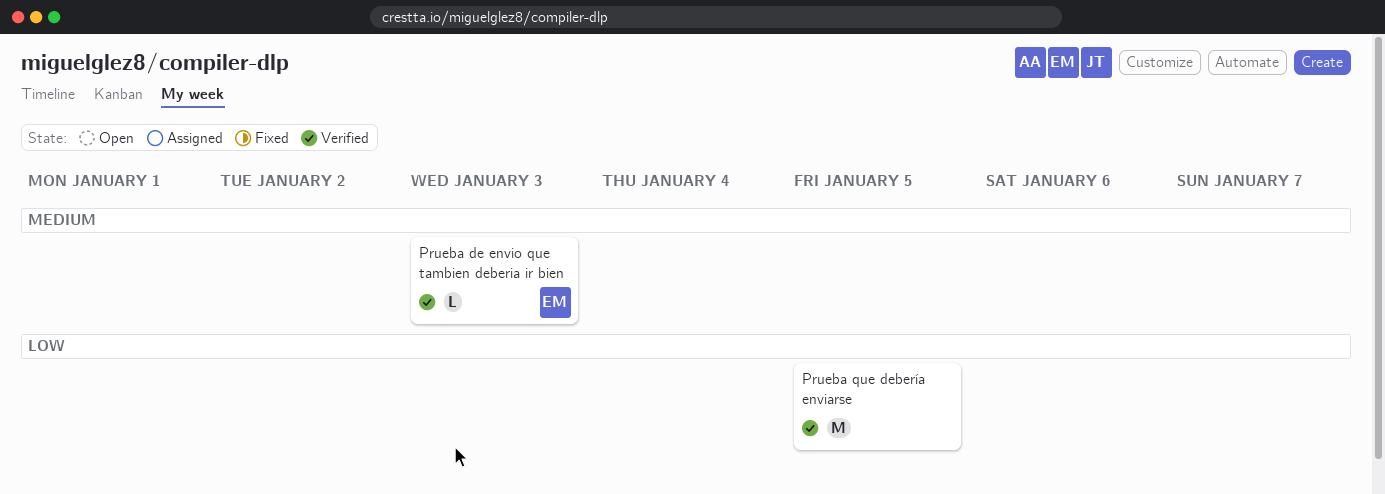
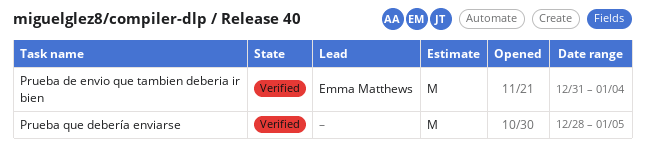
Prueba de envio que tambien deberia ir bien, estimate: L -> M
Prueba de envio que tambien deberia ir bien, due: Jan 3 -> Jan 4

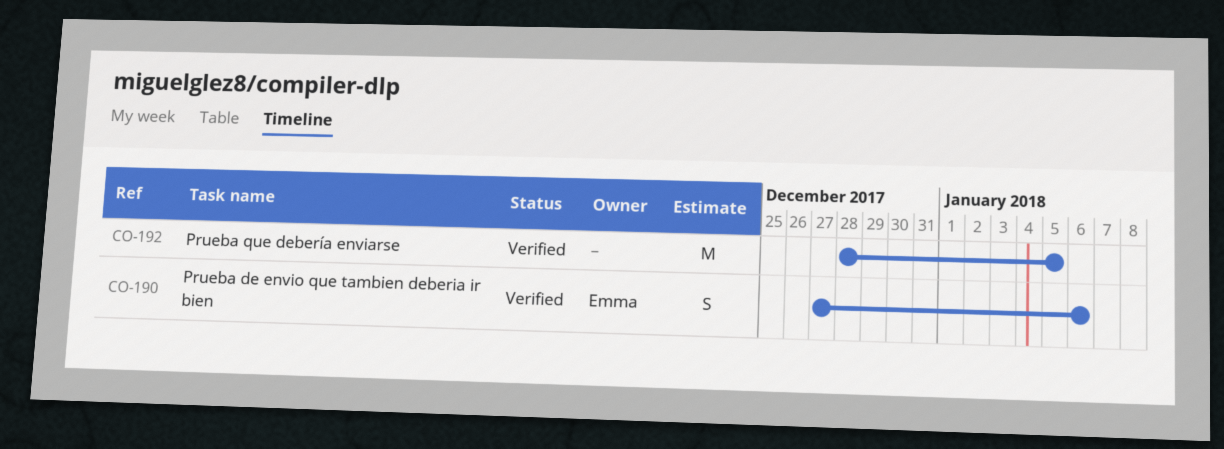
Prueba de envio que tambien deberia ir bien, estimate: M -> S
Prueba de envio que tambien deberia ir bien, start: Dec 31 -> Dec 27
Prueba de envio que tambien deberia ir bien, due: Jan 4 -> Jan 6

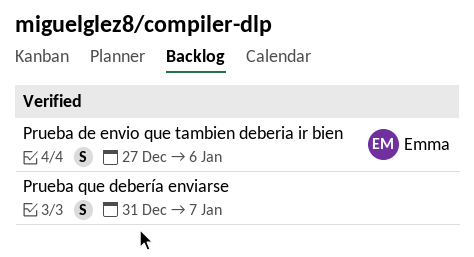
Prueba que debería enviarse, estimate: M -> S
Prueba que debería enviarse, start: Dec 28 -> Dec 31
Prueba que debería enviarse, due: Jan 5 -> Jan 7

